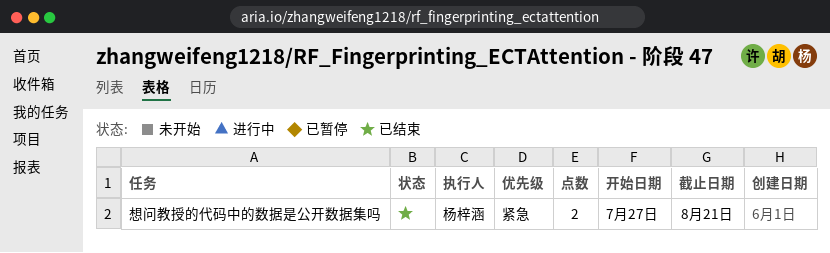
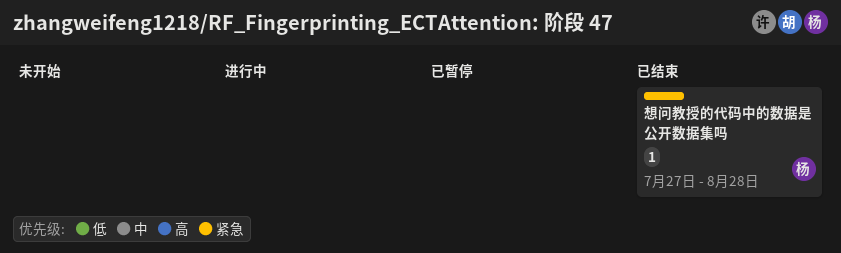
想问教授的代码中的数据是公开数据集吗, estimate: 2 -> 1
想问教授的代码中的数据是公开数据集吗, due: Aug 21 -> Aug 28

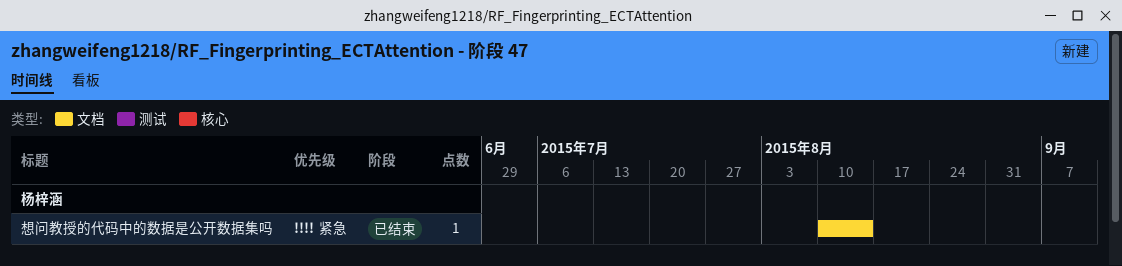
想问教授的代码中的数据是公开数据集吗, start: Jul 27 -> Aug 10
想问教授的代码中的数据是公开数据集吗, due: Aug 28 -> Aug 14

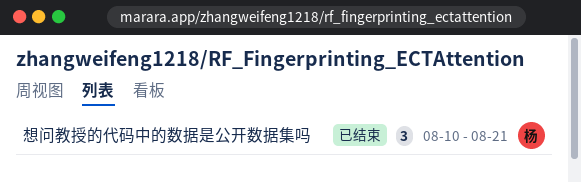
想问教授的代码中的数据是公开数据集吗, estimate: 1 -> 3
想问教授的代码中的数据是公开数据集吗, due: Aug 14 -> Aug 21

